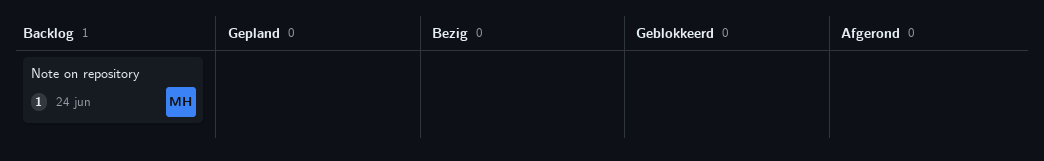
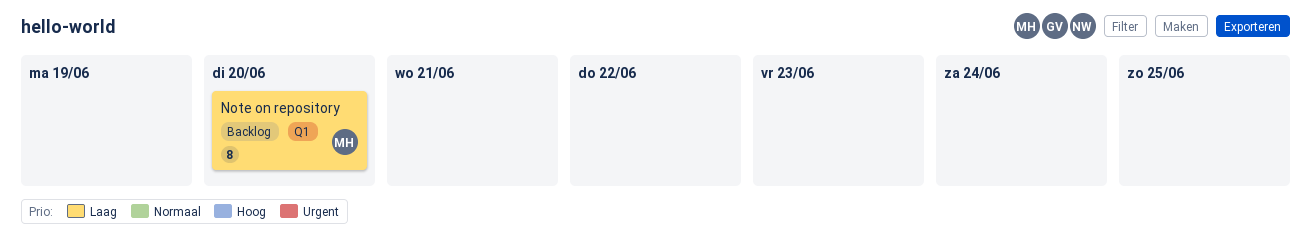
Note on repository, estimate: 1 -> 8
Note on repository, due: Jun 24 -> Jun 20

